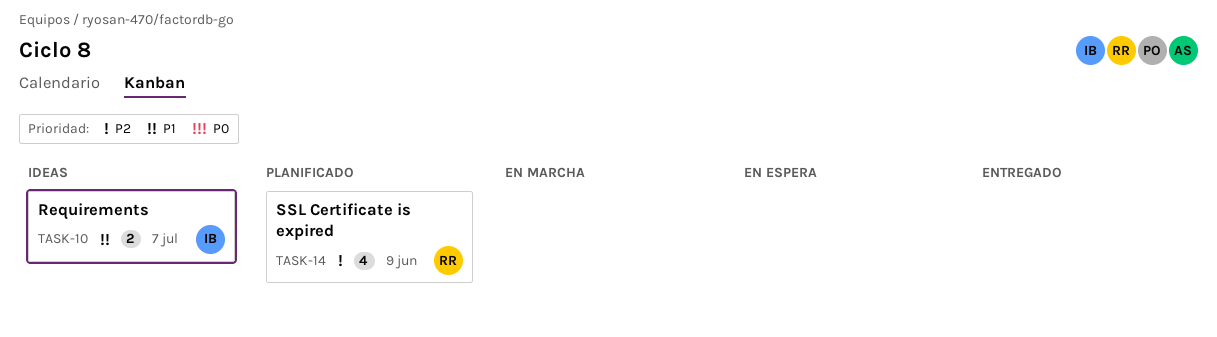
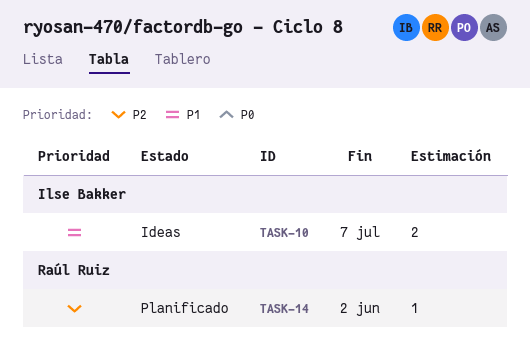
TASK-14, estimate: 4 -> 1
TASK-14, due: Jun 9 -> Jun 2

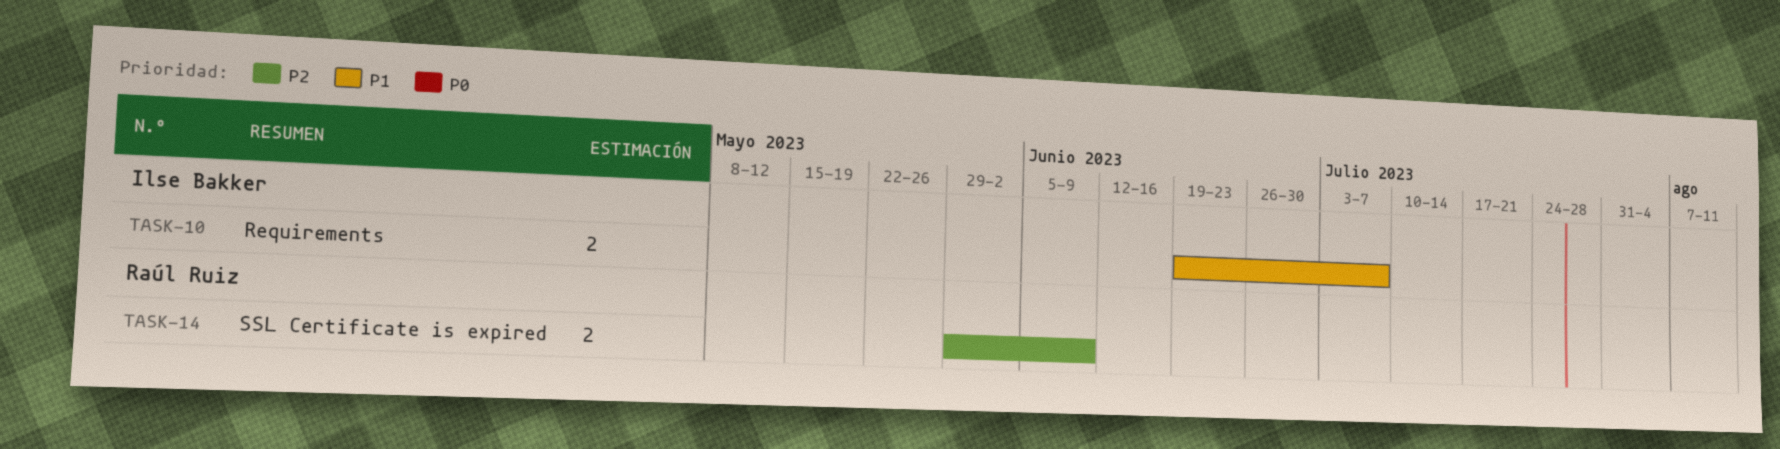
TASK-14, estimate: 1 -> 2
TASK-14, due: Jun 2 -> Jun 9

